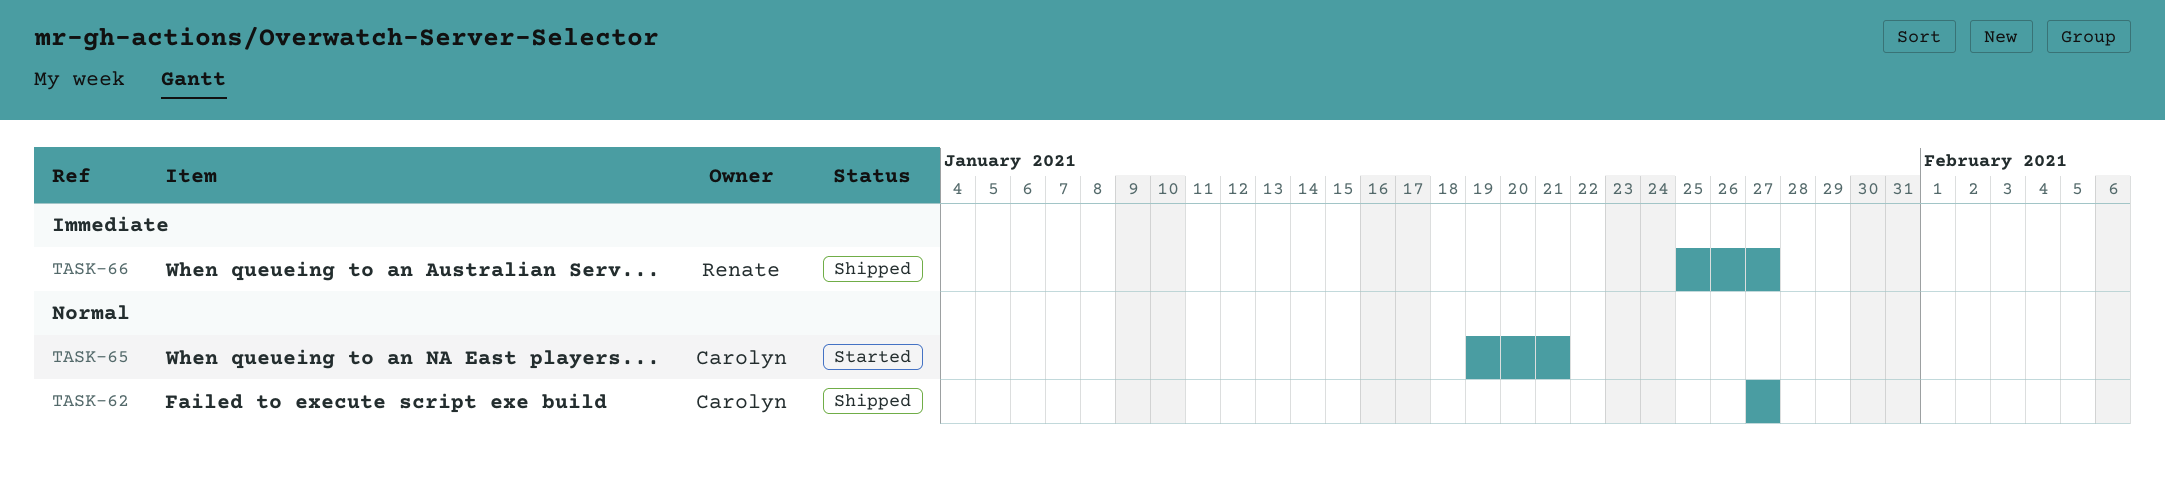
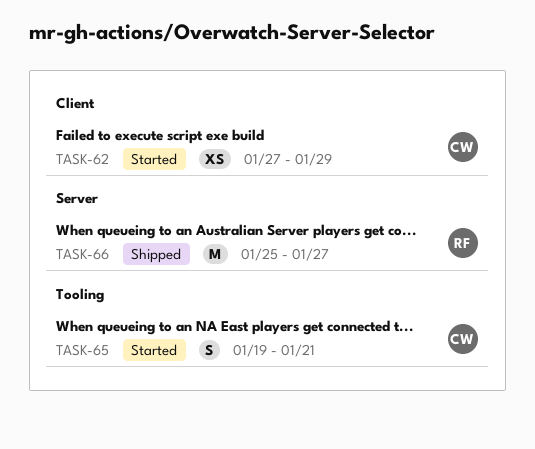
TASK-62, status: Shipped -> Started
TASK-62, due: Jan 27 -> Jan 29

